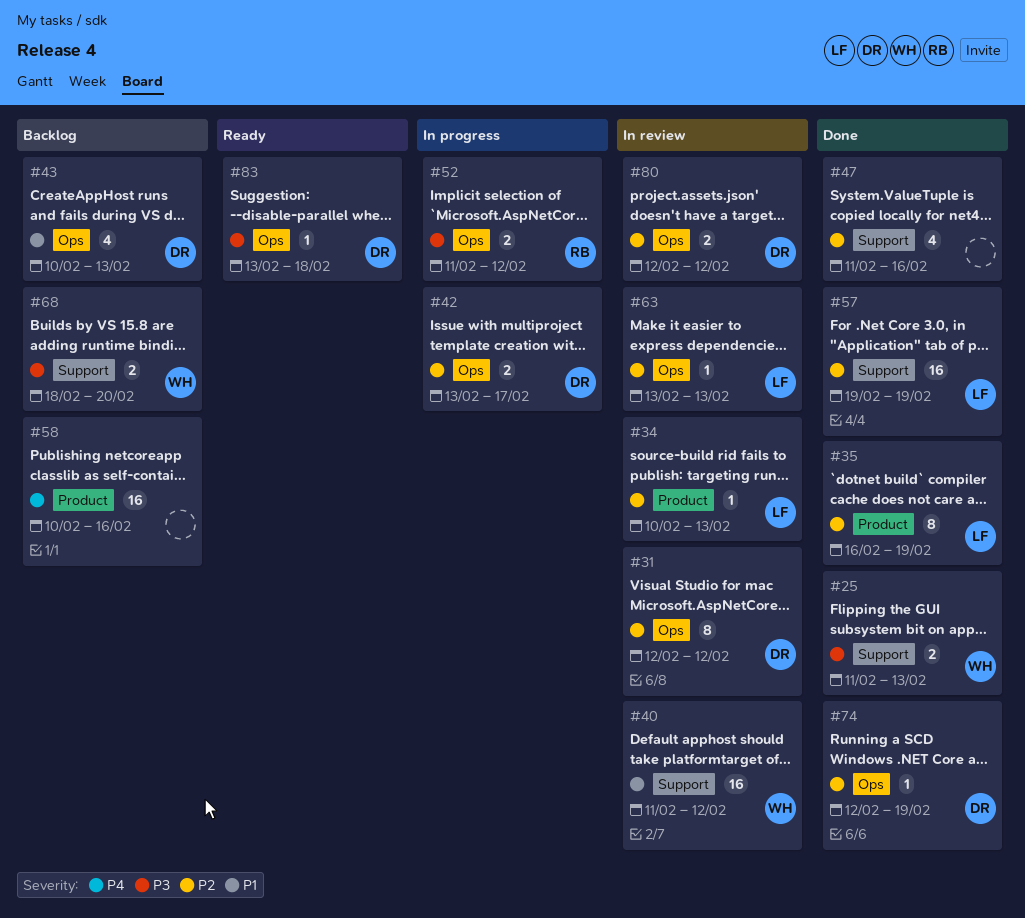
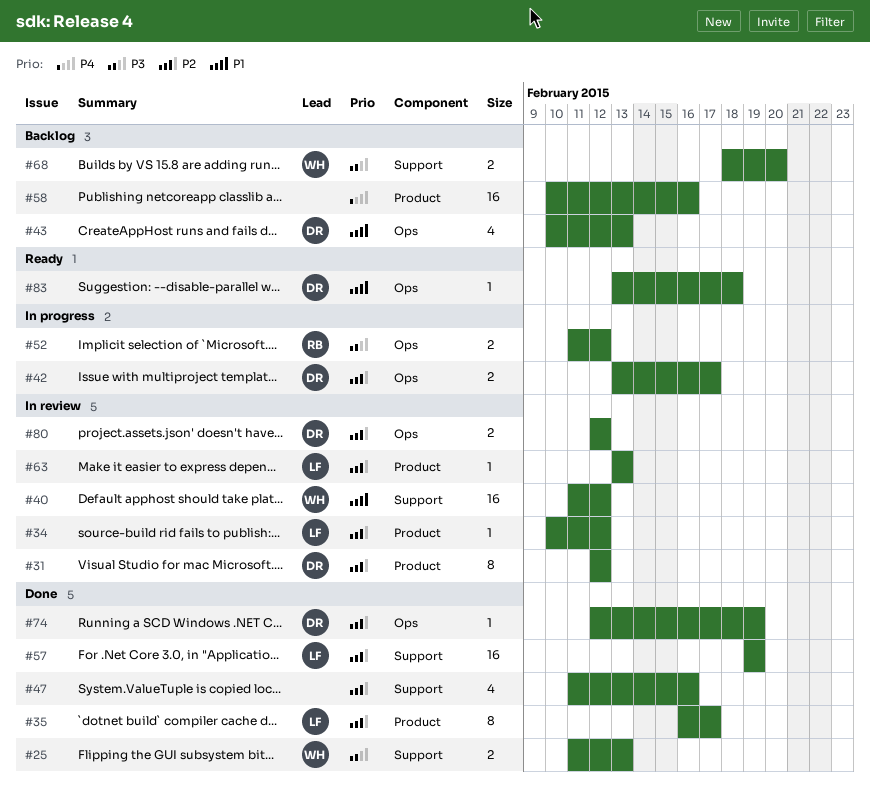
#31, label: Ops -> Product
#34, due: Feb 13 -> Feb 12
#35, due: Feb 19 -> Feb 17
#63, label: Ops -> Product
#83, priority: P3 -> P1

